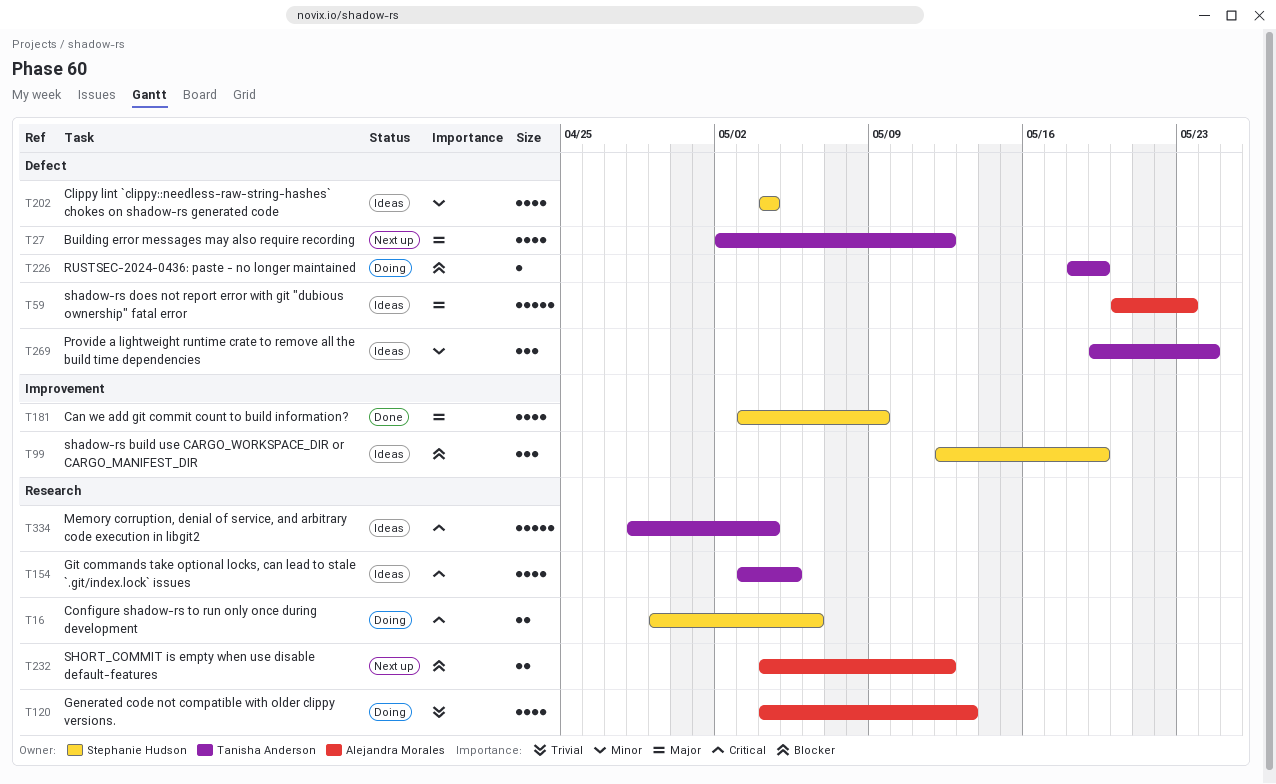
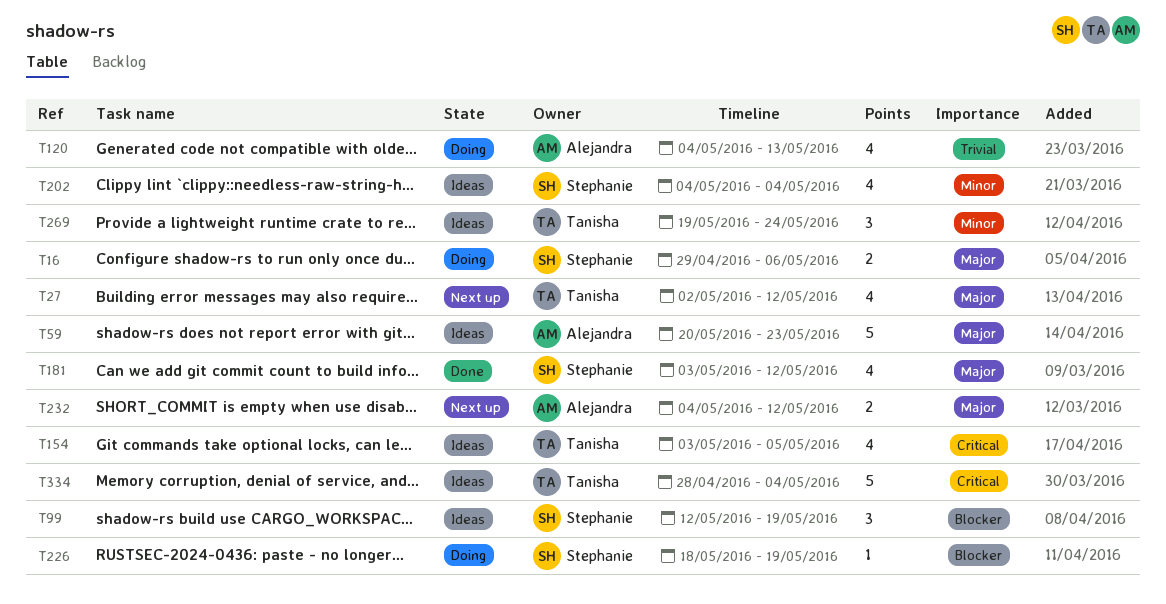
T16, priority: Critical -> Major
T181, due: May 9 -> May 12
T226, owner: Tanisha Anderson -> Stephanie Hudson
T232, priority: Blocker -> Major

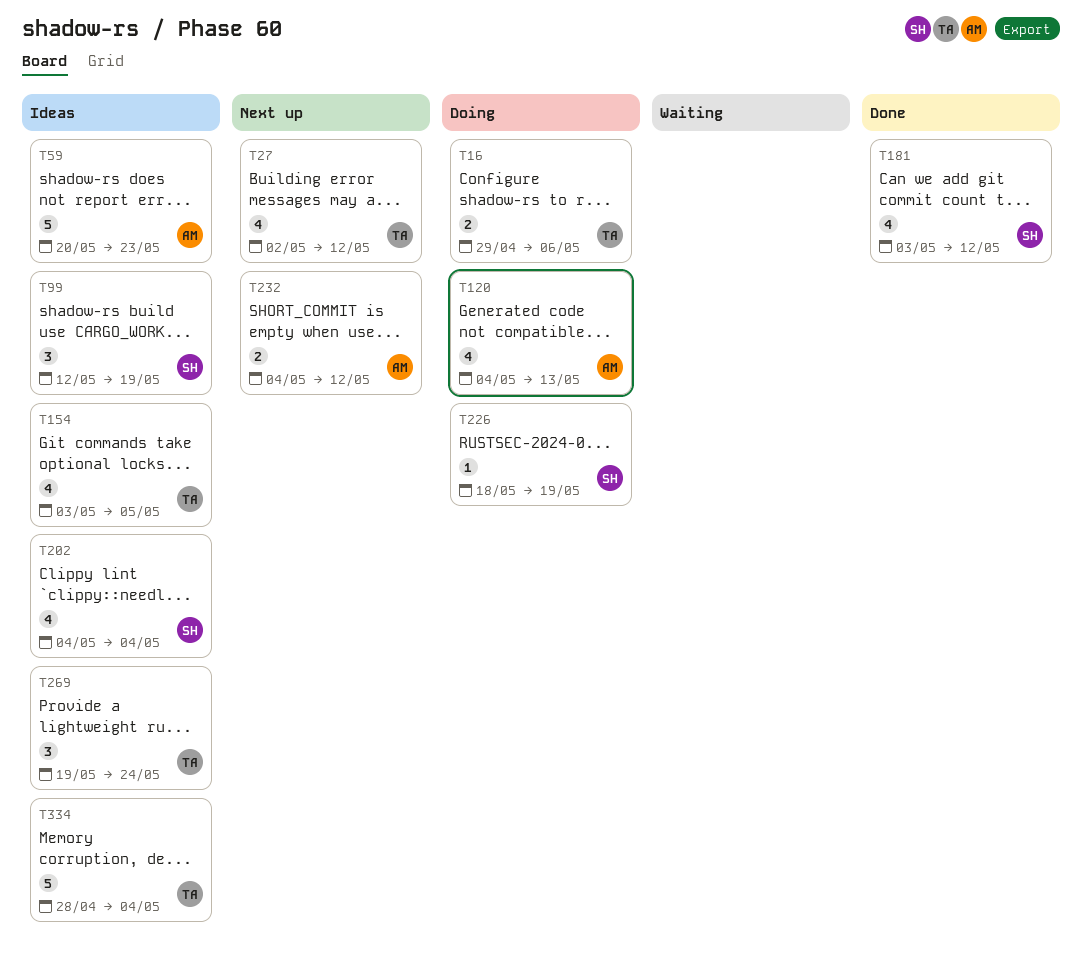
T16, owner: Stephanie -> Tanisha

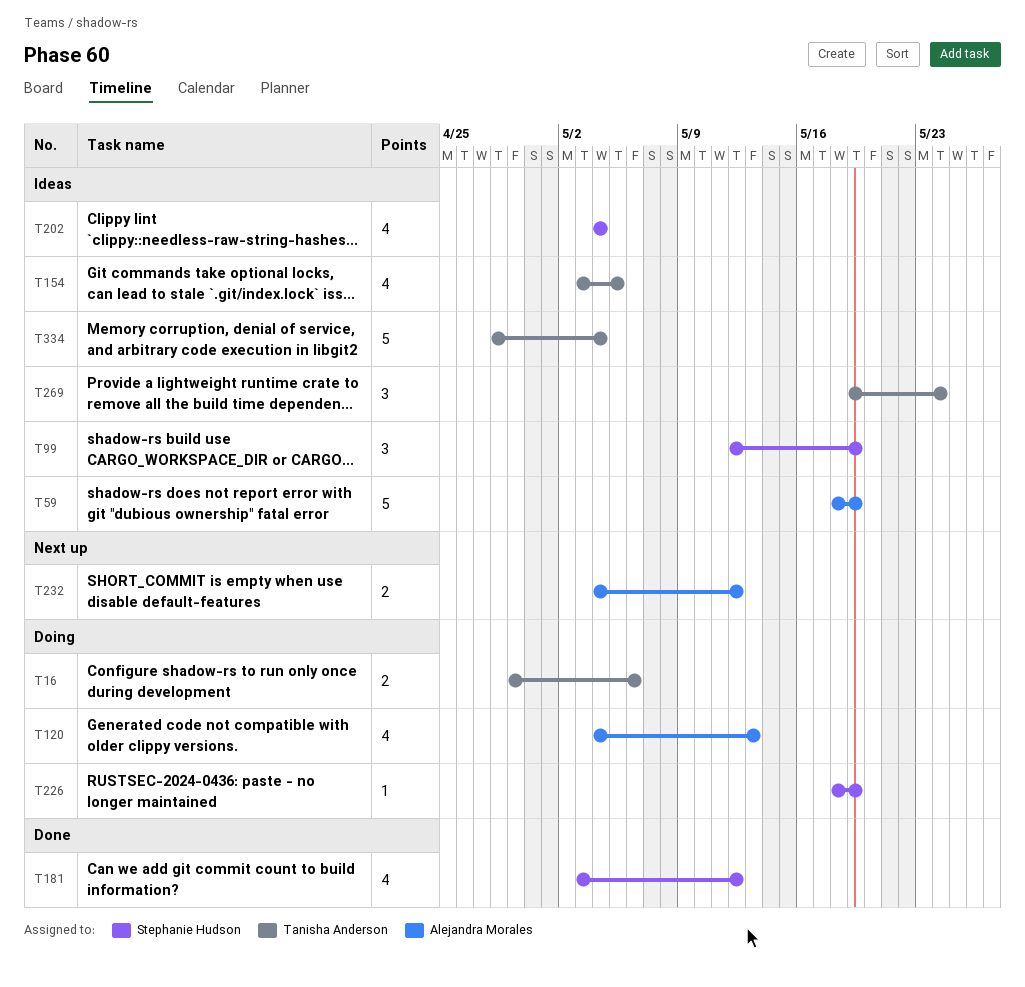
T27: present -> none
T59, start: May 20 -> May 18
T59, due: May 23 -> May 19

